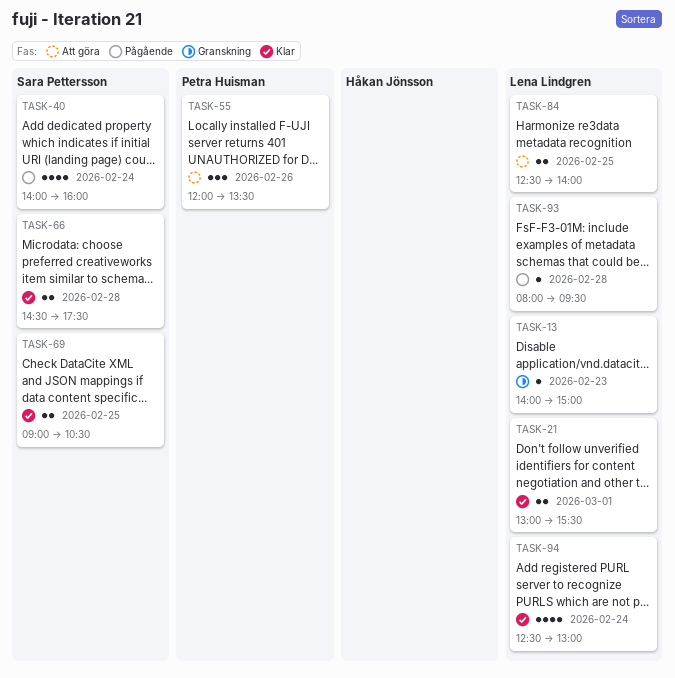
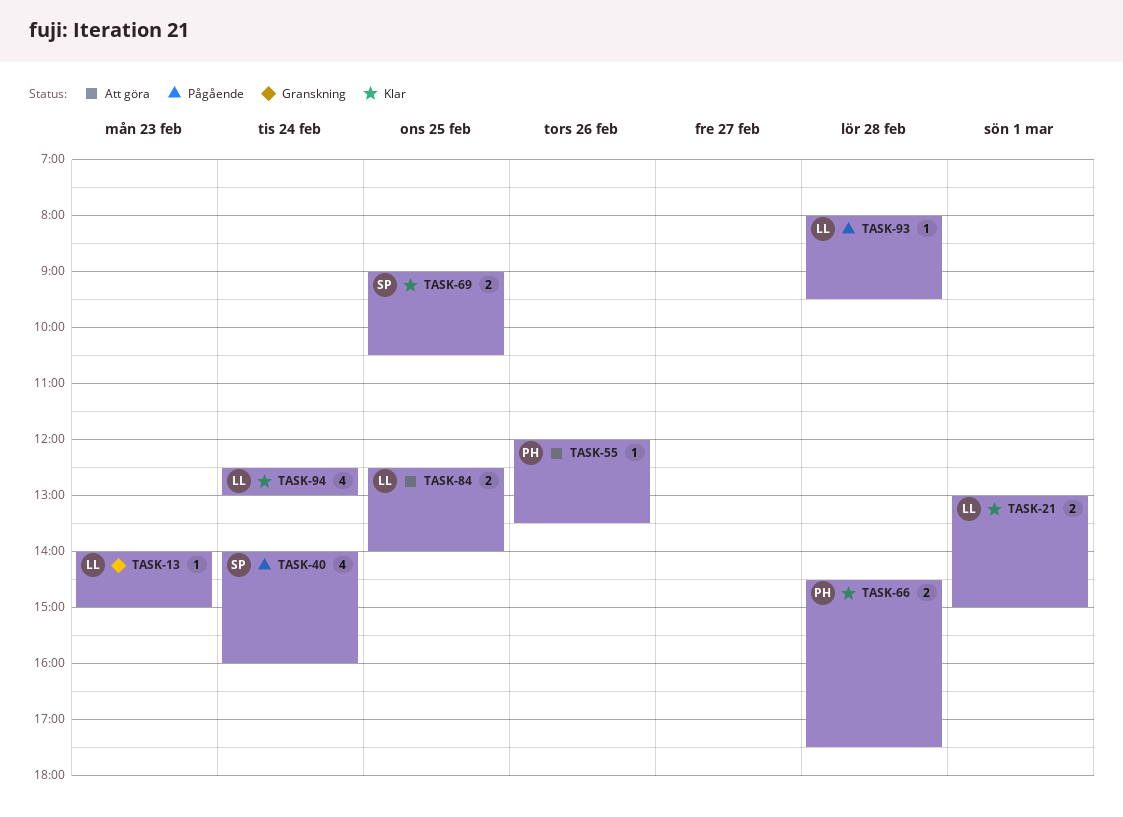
TASK-21, ends: 15:30 -> 15:00
TASK-55, estimate: 3 -> 1
TASK-66, owner: Sara Pettersson -> Petra Huisman

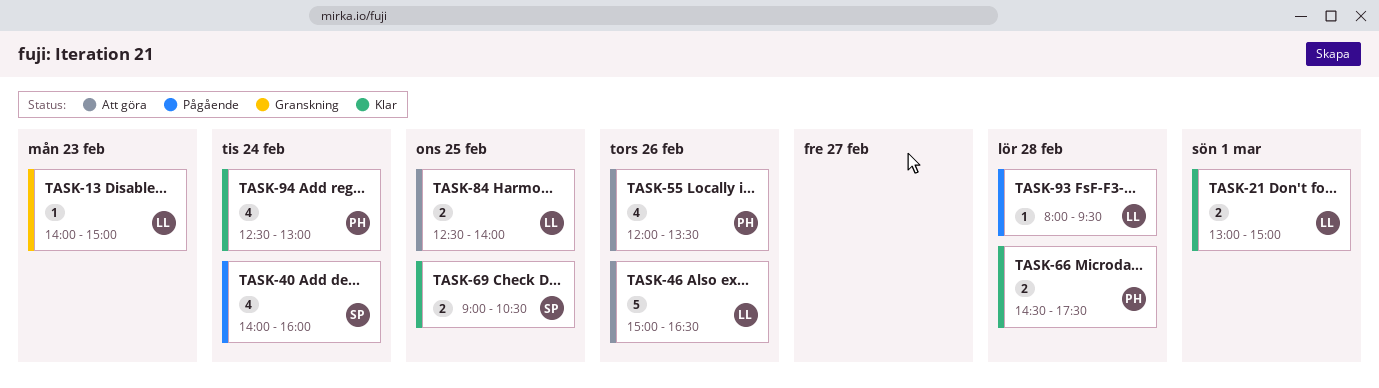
TASK-46: none -> present
TASK-55, estimate: 1 -> 4
TASK-94, owner: LL -> PH

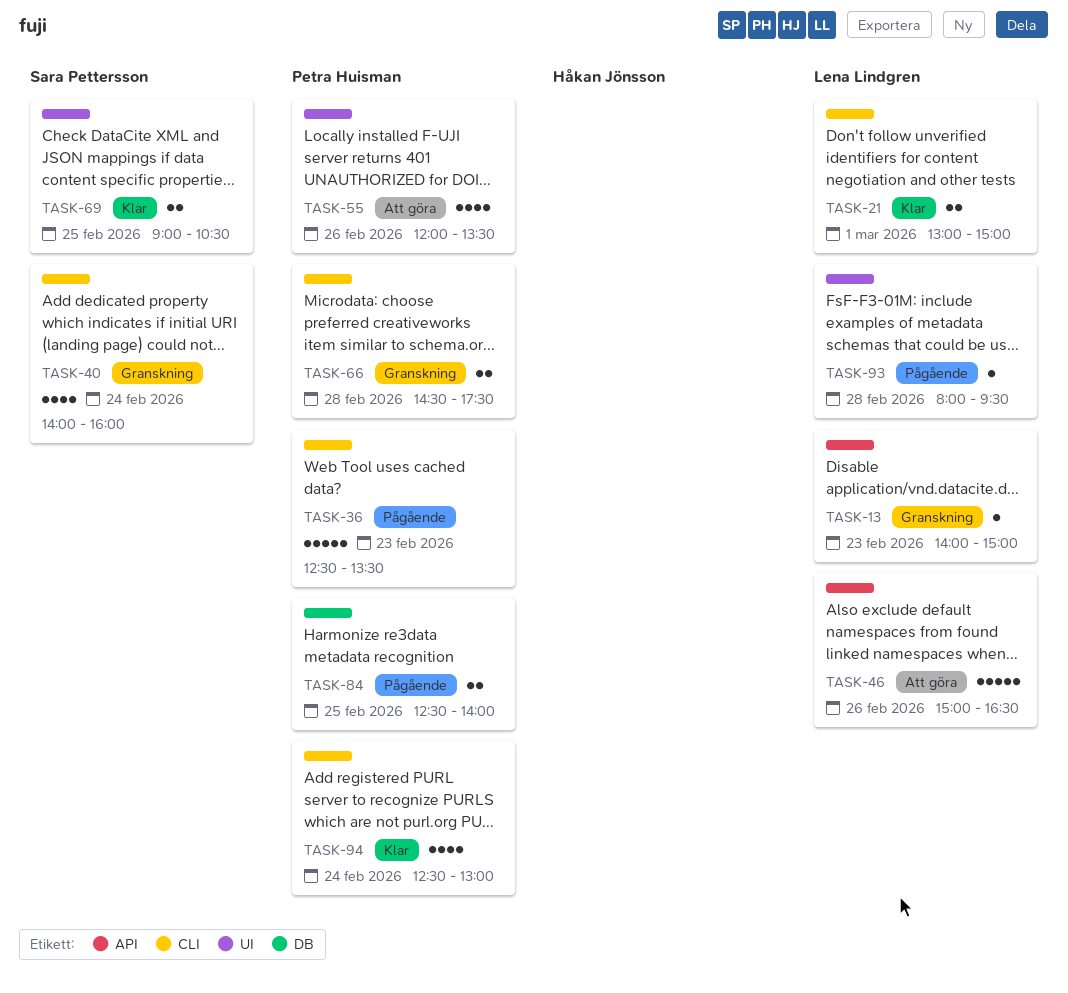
TASK-36: none -> present
TASK-40, status: Pågående -> Granskning
TASK-66, status: Klar -> Granskning
TASK-84, status: Att göra -> Pågående
TASK-84, owner: Lena Lindgren -> Petra Huisman

